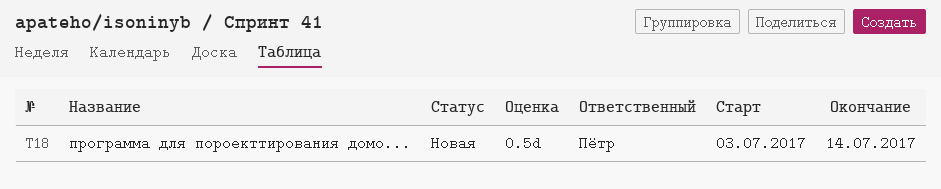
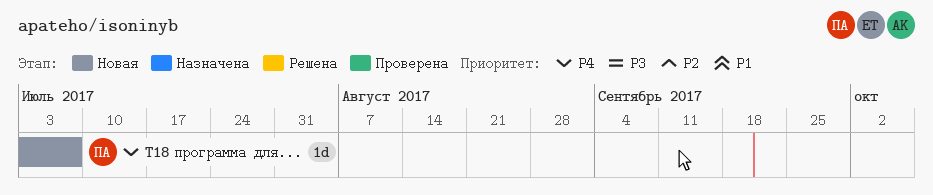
T18, estimate: 0.5d -> 1d
T18, due: Jul 14 -> Jul 7

